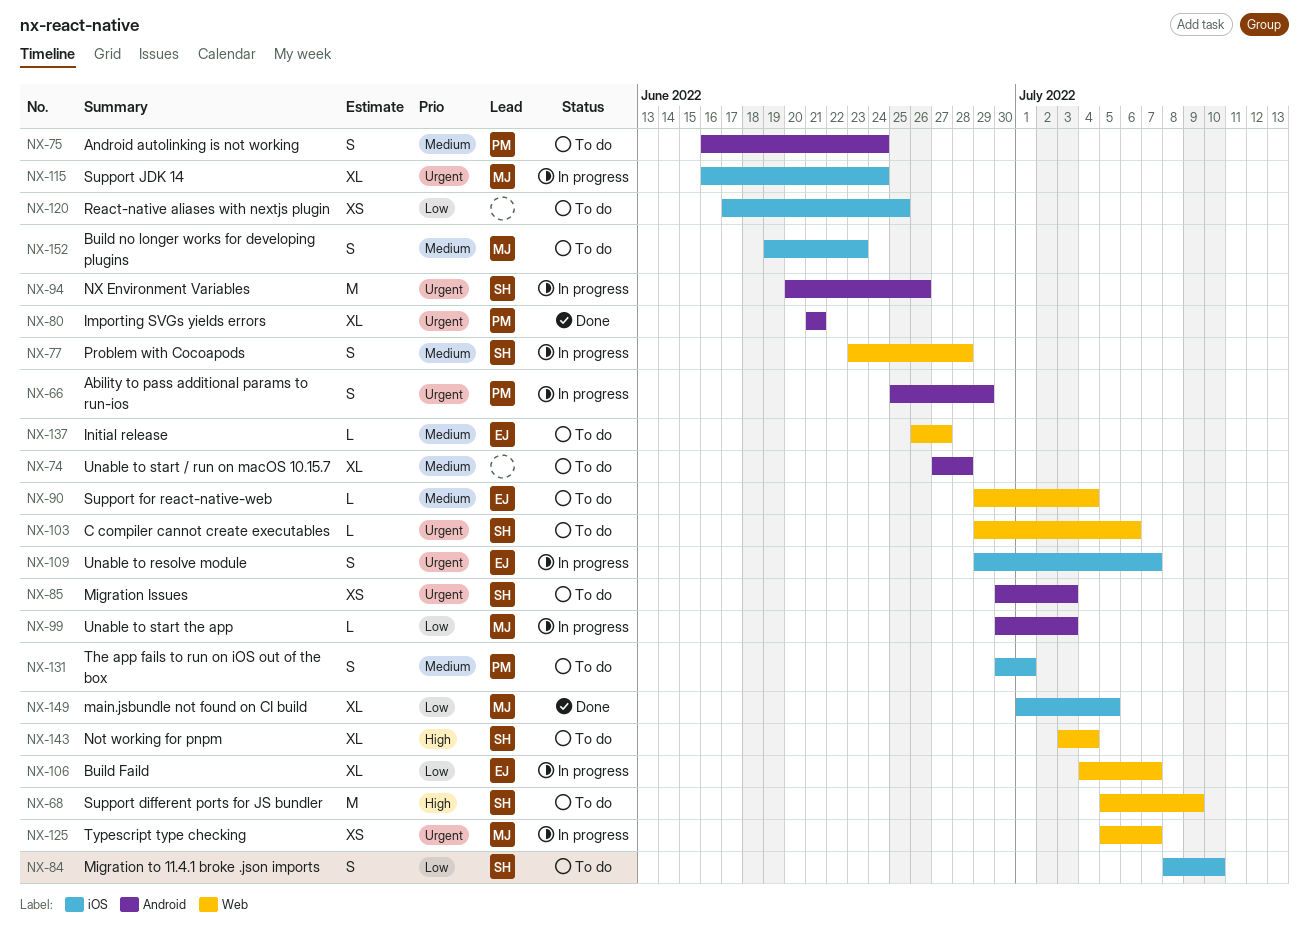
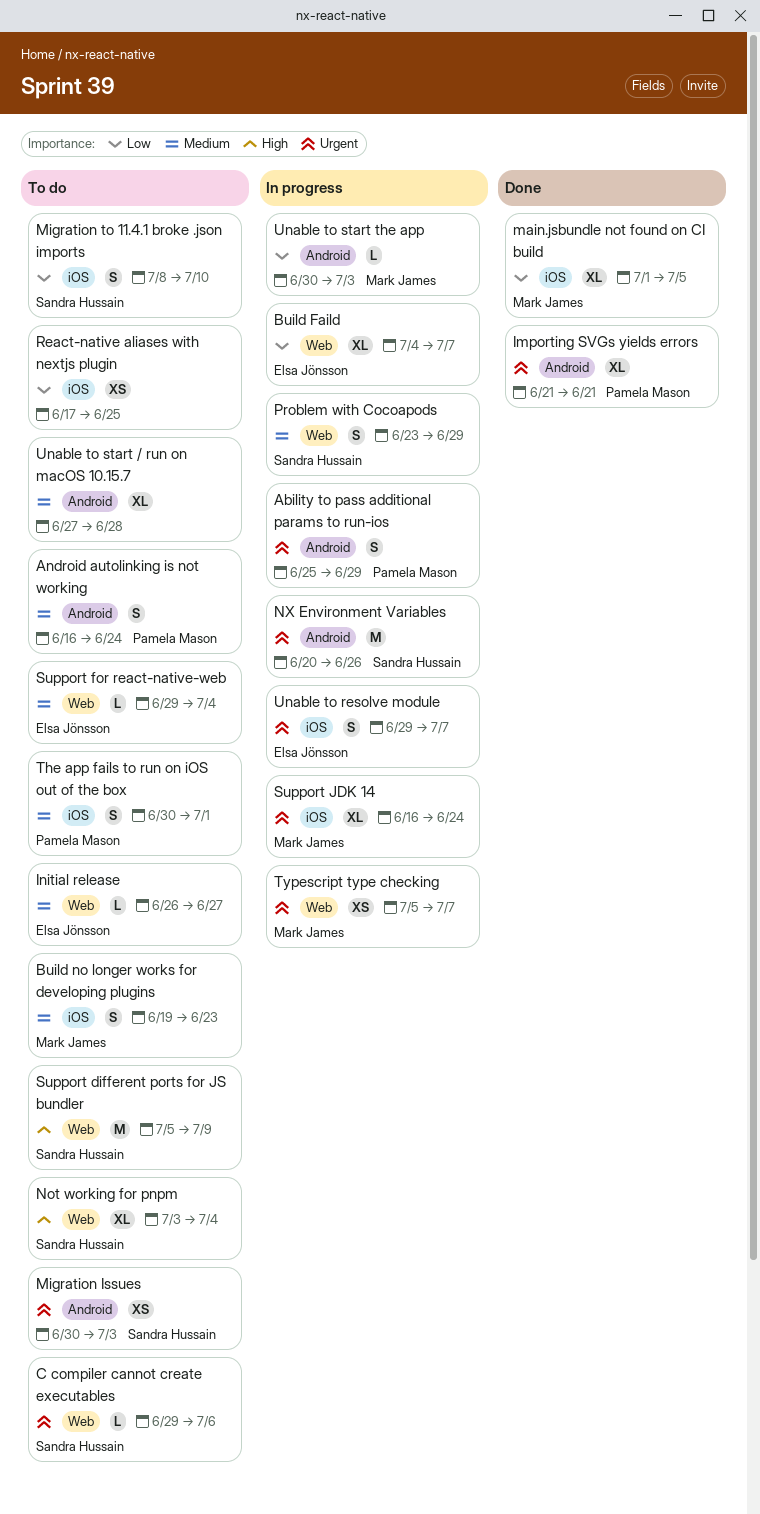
Problem with Cocoapods, due: Jun 28 -> Jun 29

